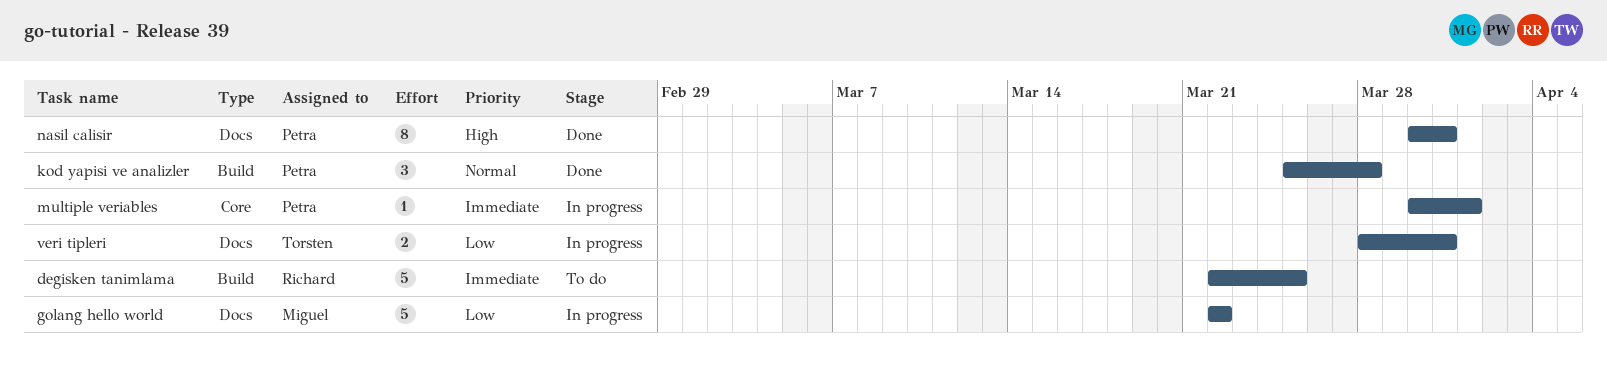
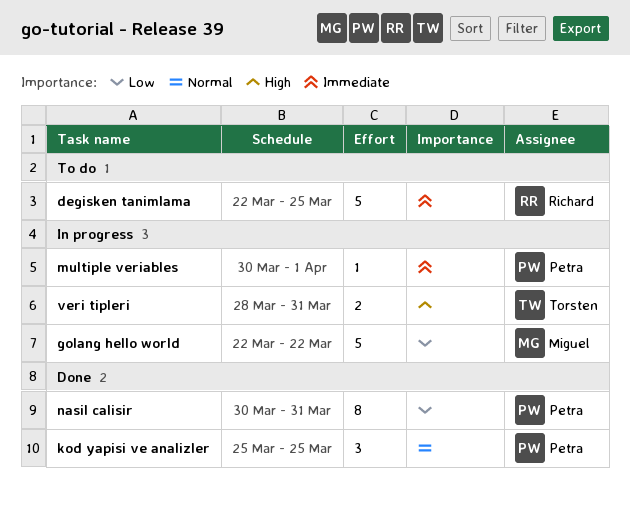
kod yapisi ve analizler, due: Mar 28 -> Mar 25
nasil calisir, priority: High -> Low
veri tipleri, priority: Low -> High

